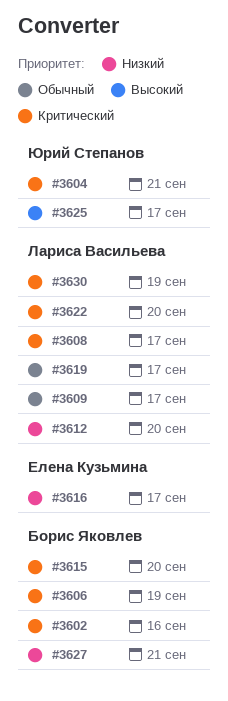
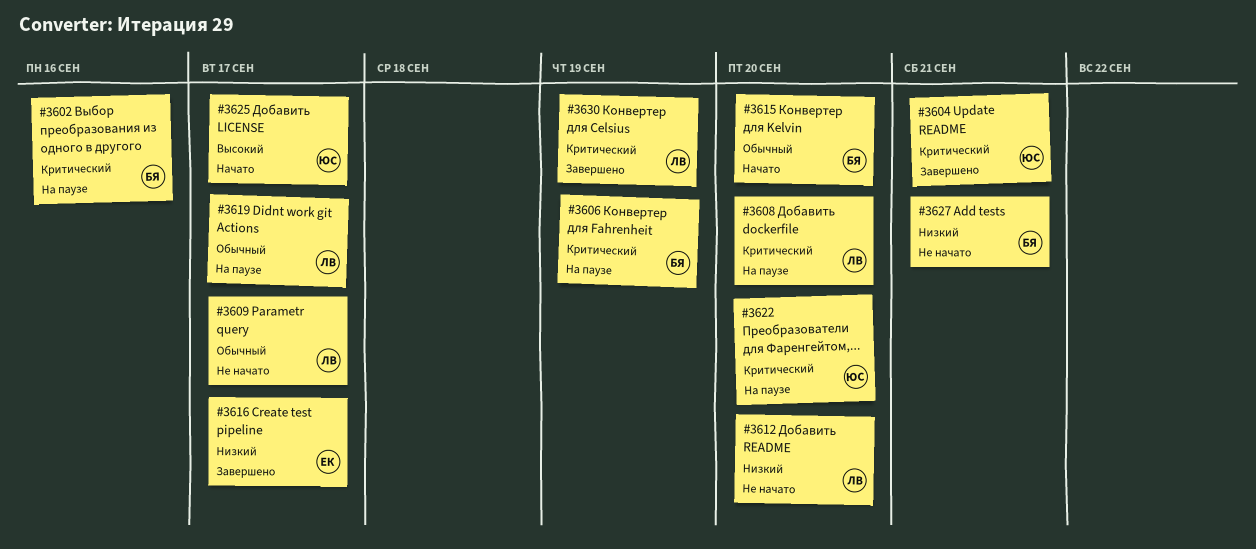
#3608, due: Sep 17 -> Sep 20
#3615, priority: Критический -> Обычный
#3622, owner: Лариса Васильева -> Юрий Степанов

